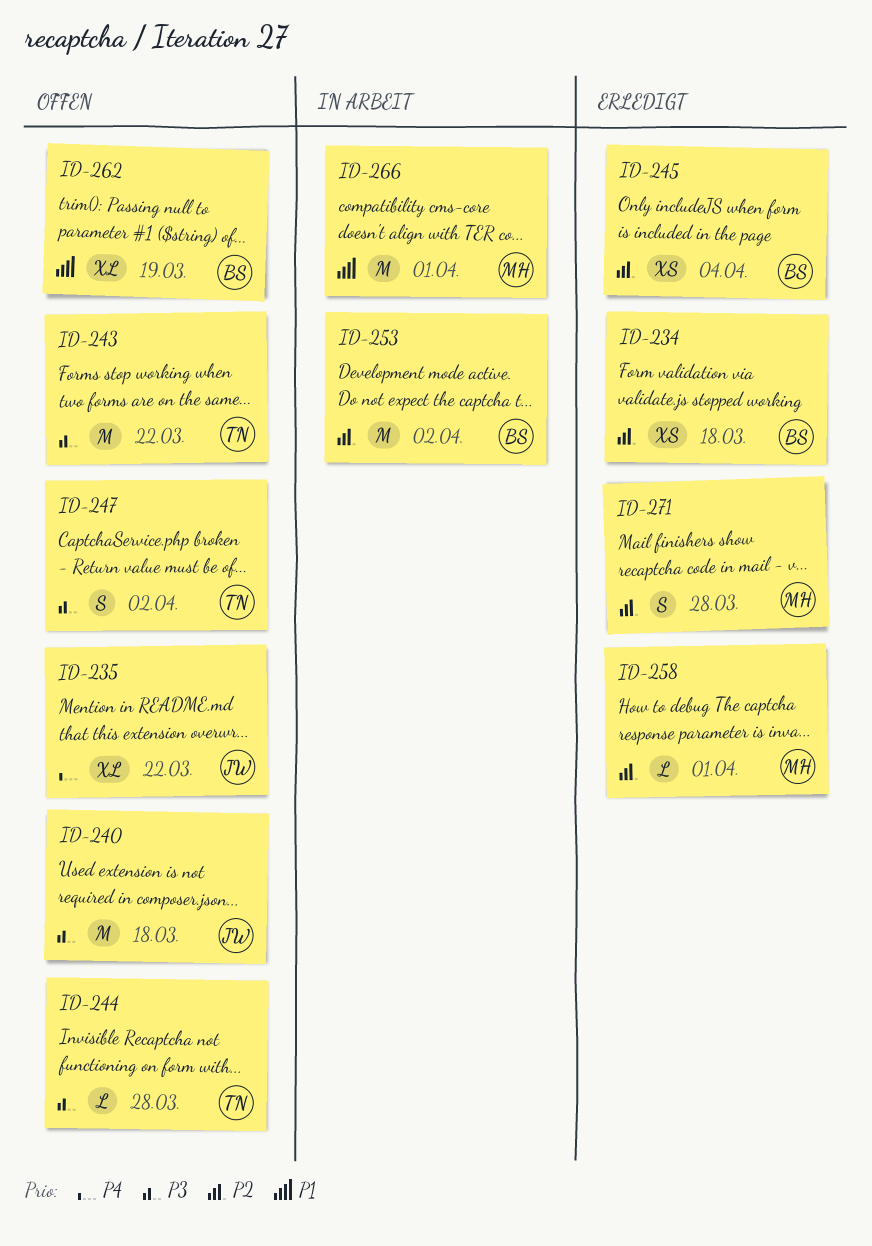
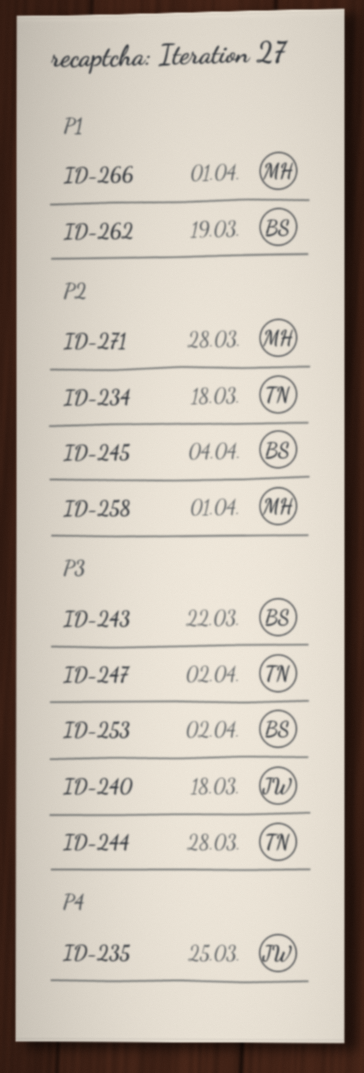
ID-234, owner: BS -> TN
ID-235, due: Mar 22 -> Mar 25
ID-243, owner: TN -> BS
ID-253, priority: P2 -> P3

